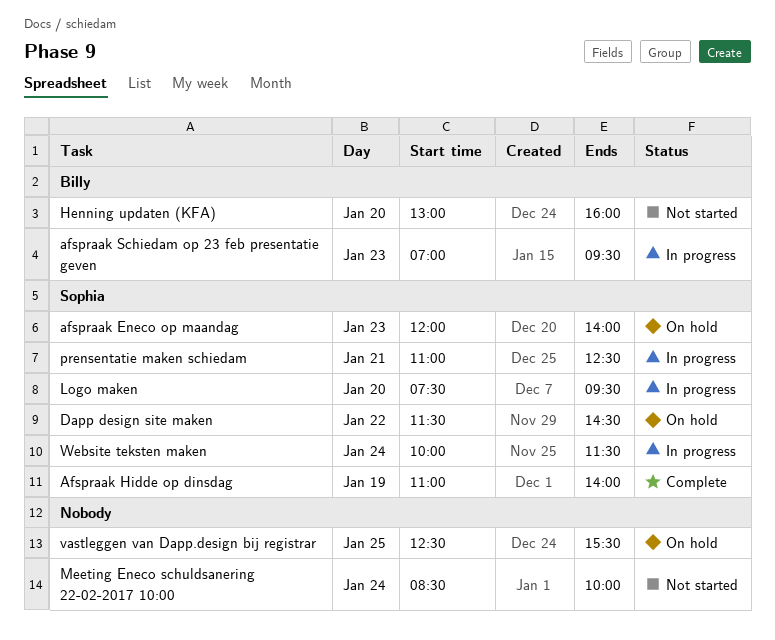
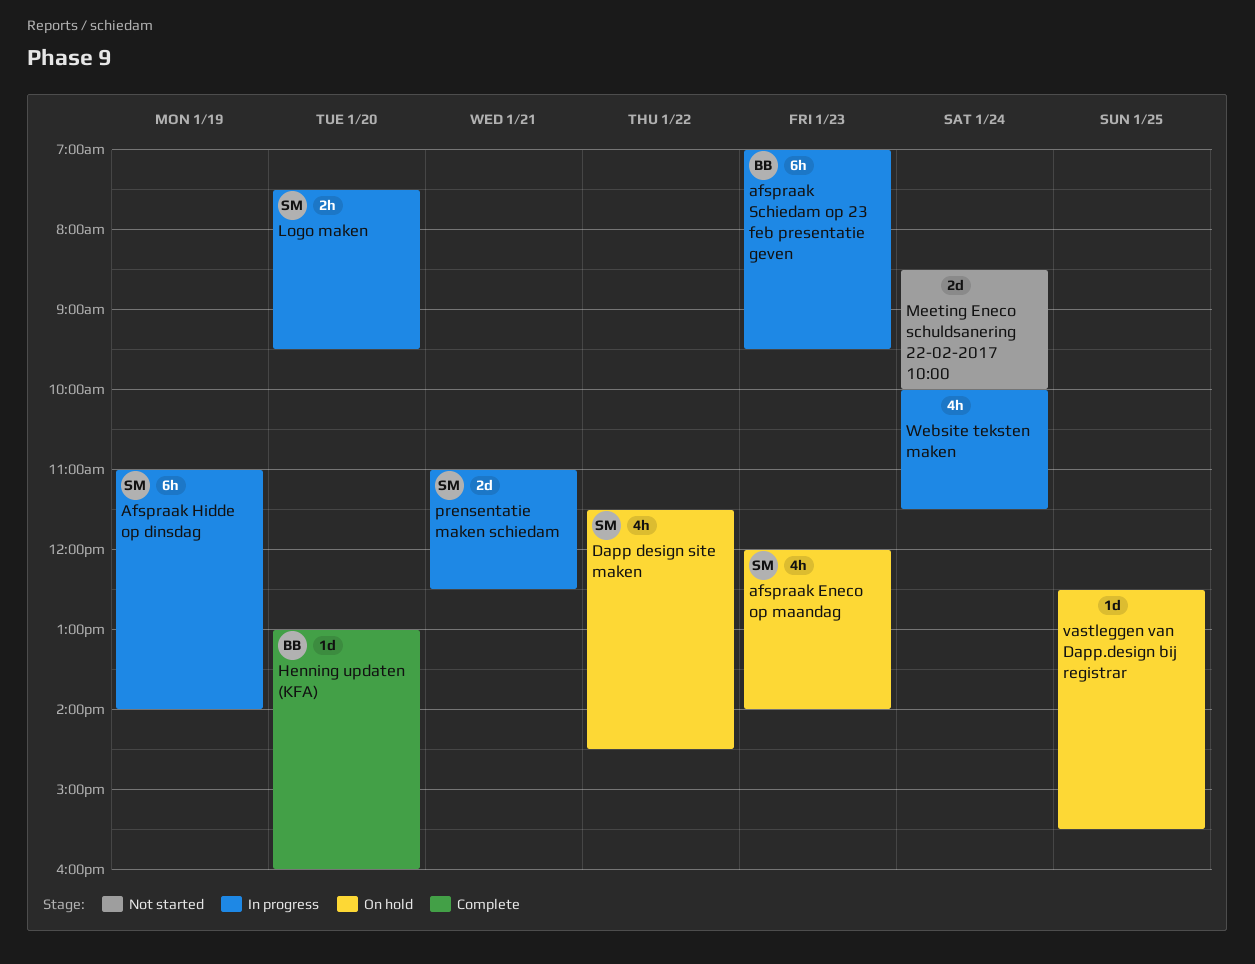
Afspraak Hidde op dinsdag, status: Complete -> In progress
Henning updaten (KFA), status: Not started -> Complete
Website teksten maken, owner: Sophia -> none

